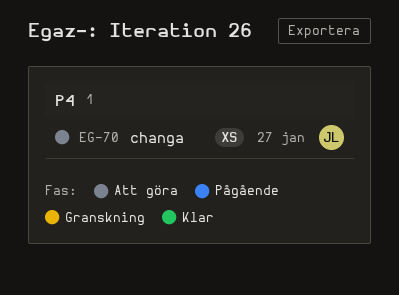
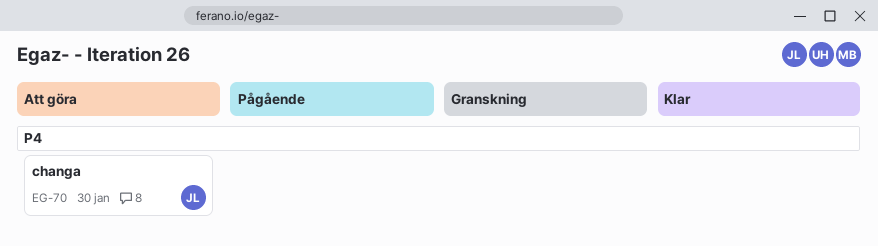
EG-70, due: Jan 27 -> Jan 30

